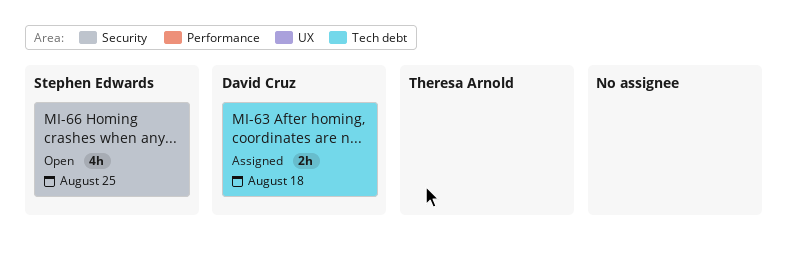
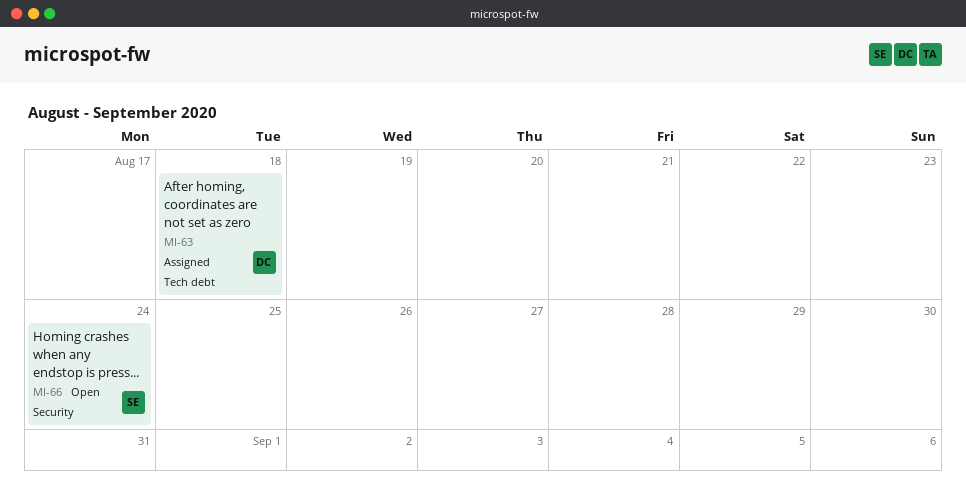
MI-66, due: Aug 25 -> Aug 24

